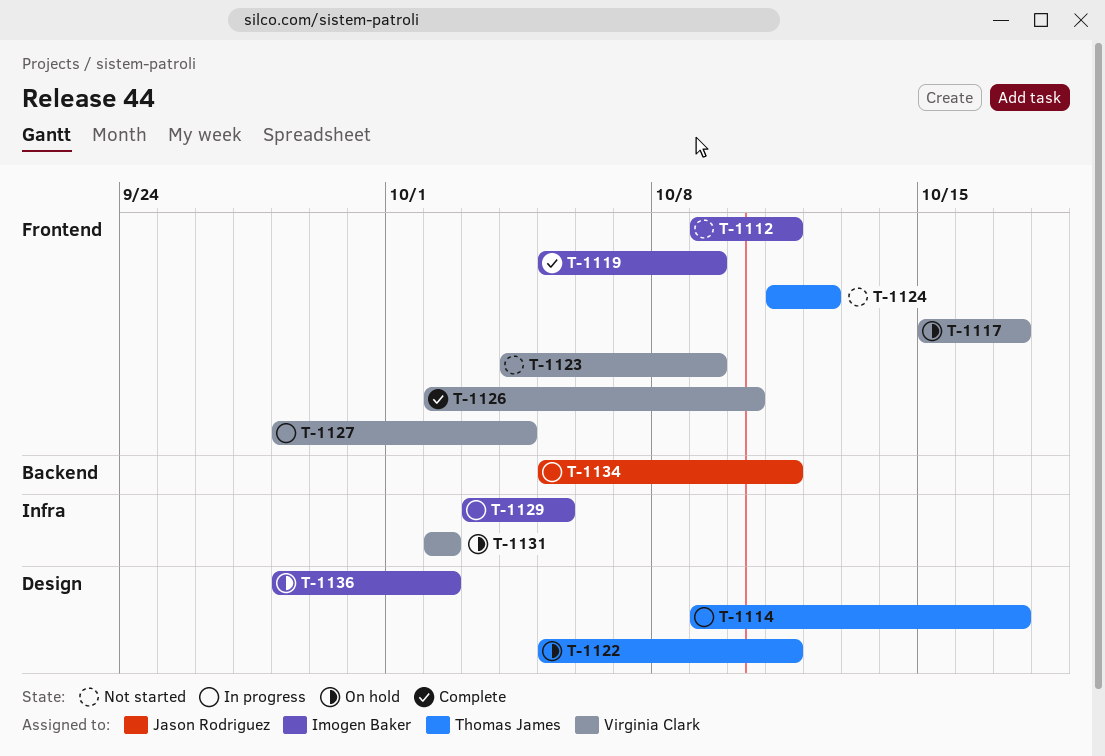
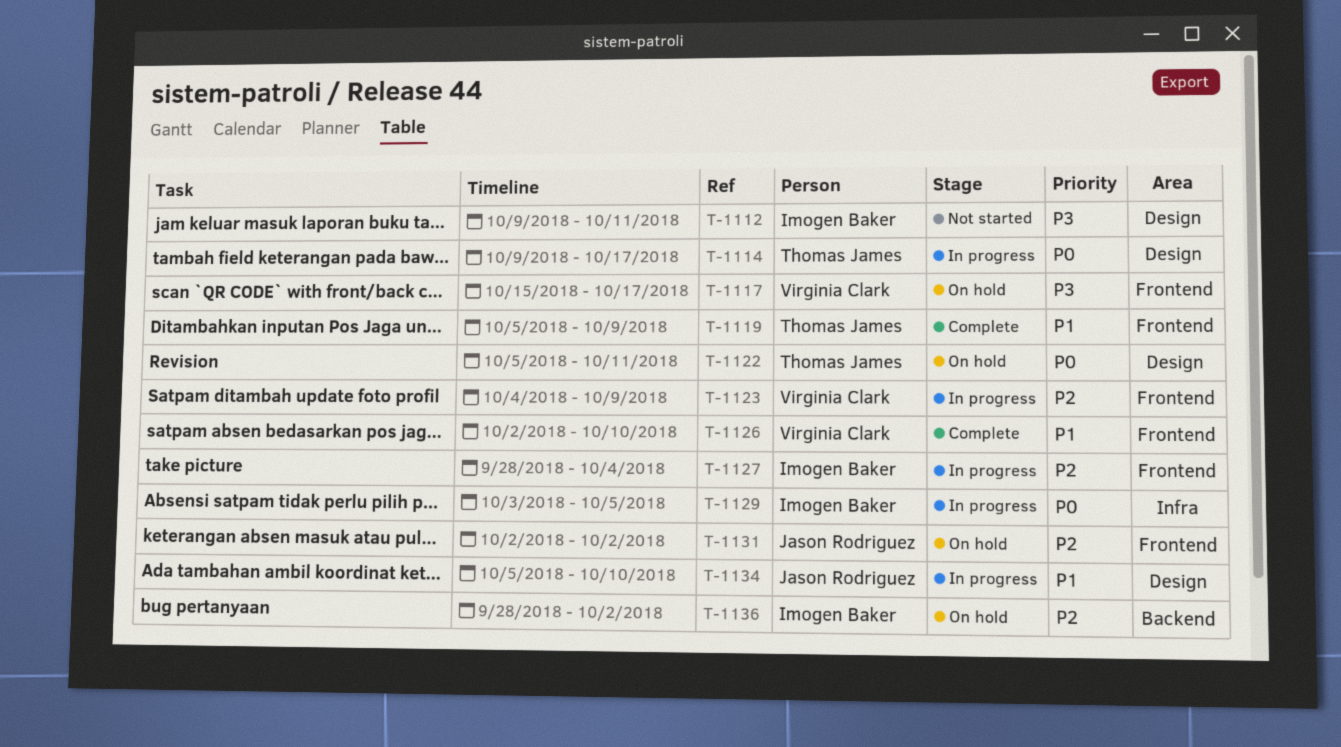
T-1112, label: Frontend -> Design
T-1119, owner: Imogen Baker -> Thomas James
T-1123, status: Not started -> In progress
T-1124: present -> none
T-1127, owner: Virginia Clark -> Imogen Baker
T-1131, owner: Virginia Clark -> Jason Rodriguez
T-1131, label: Infra -> Frontend
T-1134, label: Backend -> Design
T-1134, due: Oct 11 -> Oct 10
T-1136, label: Design -> Backend

